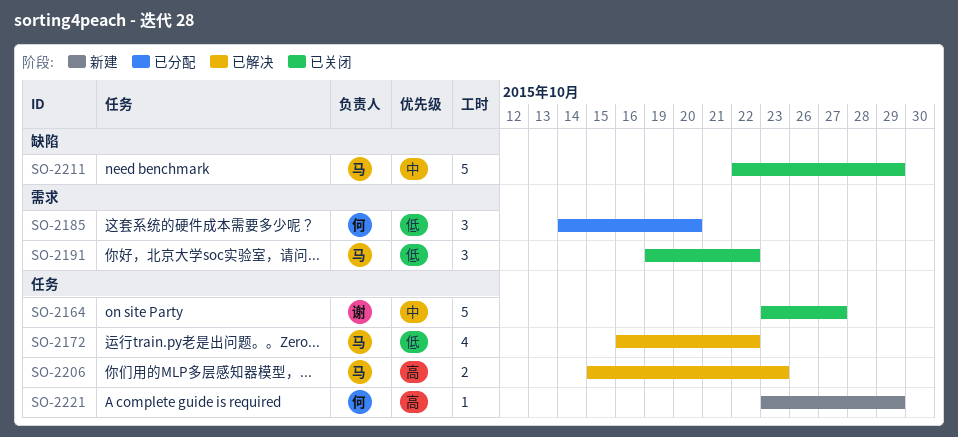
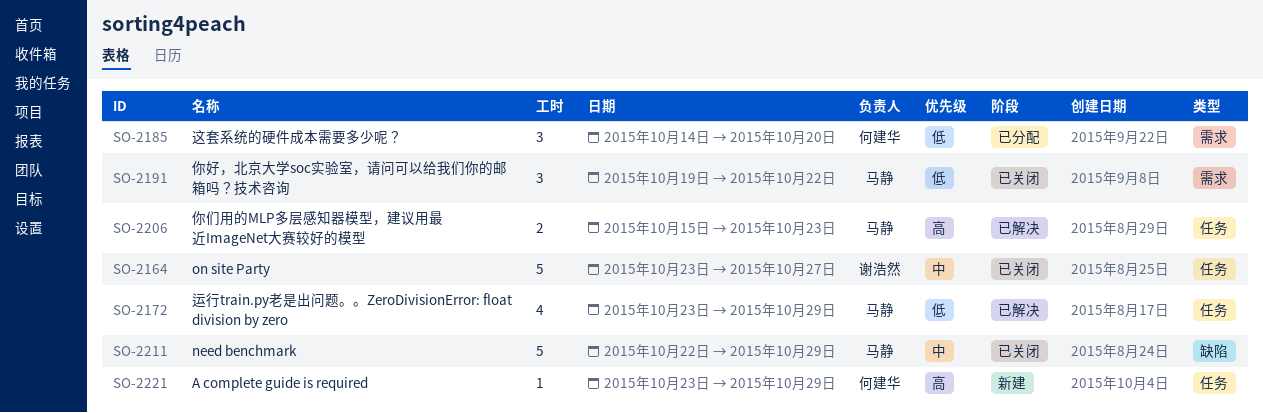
SO-2172, start: Oct 16 -> Oct 23
SO-2172, due: Oct 22 -> Oct 29

